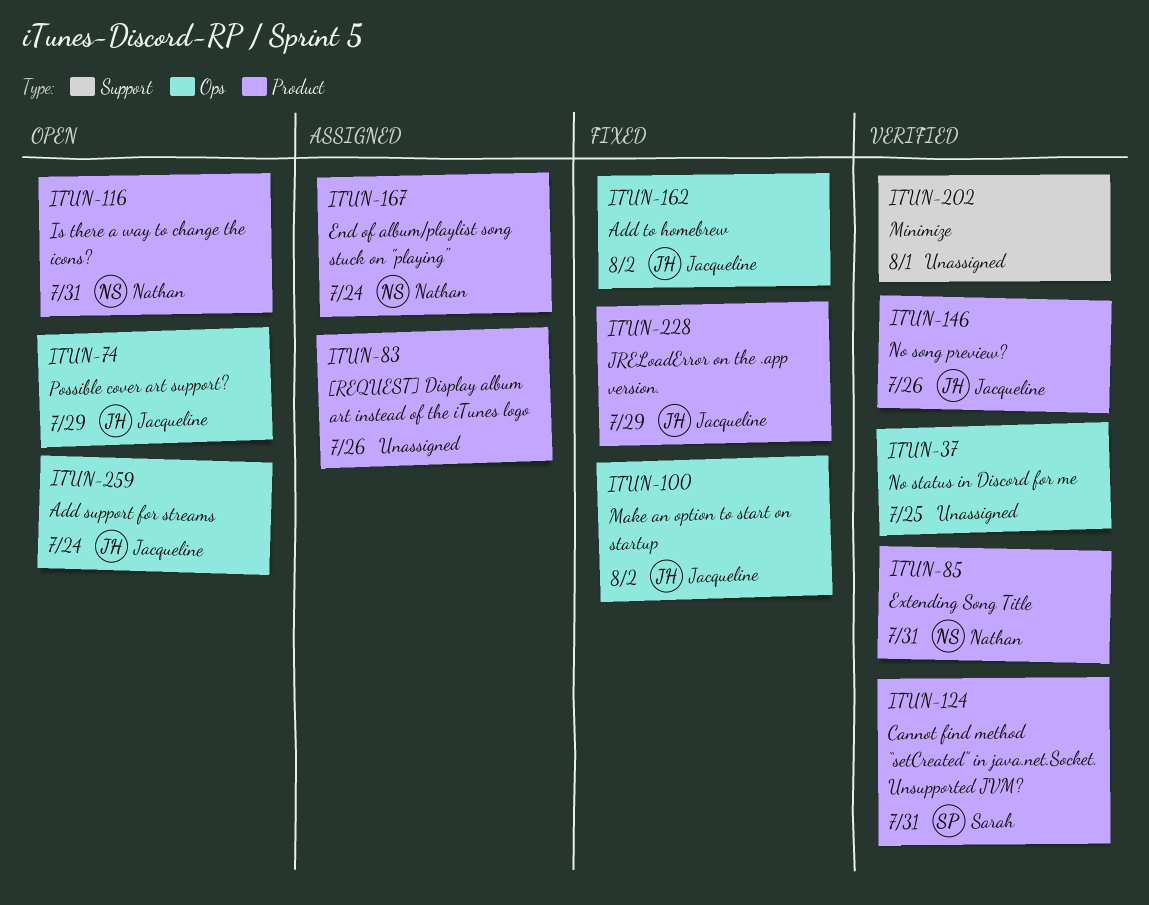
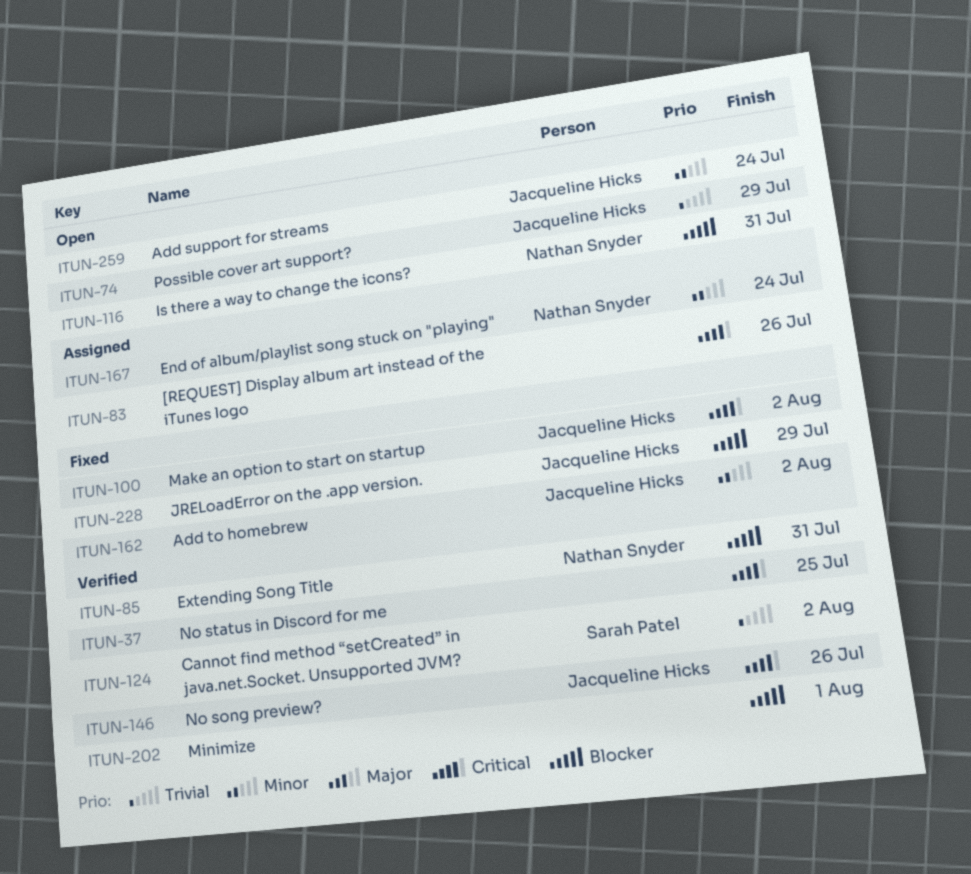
ITUN-124, due: Jul 31 -> Aug 2

